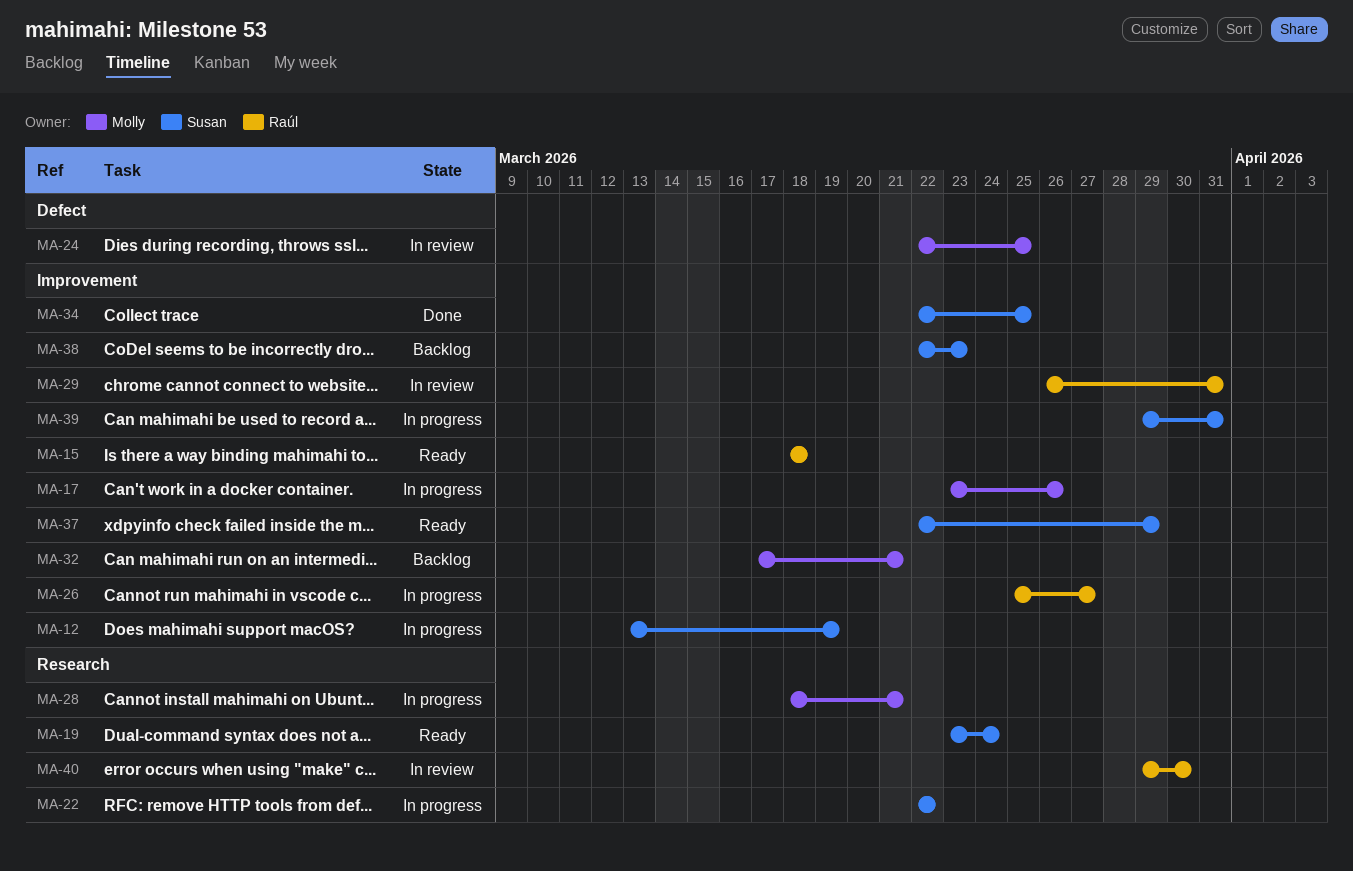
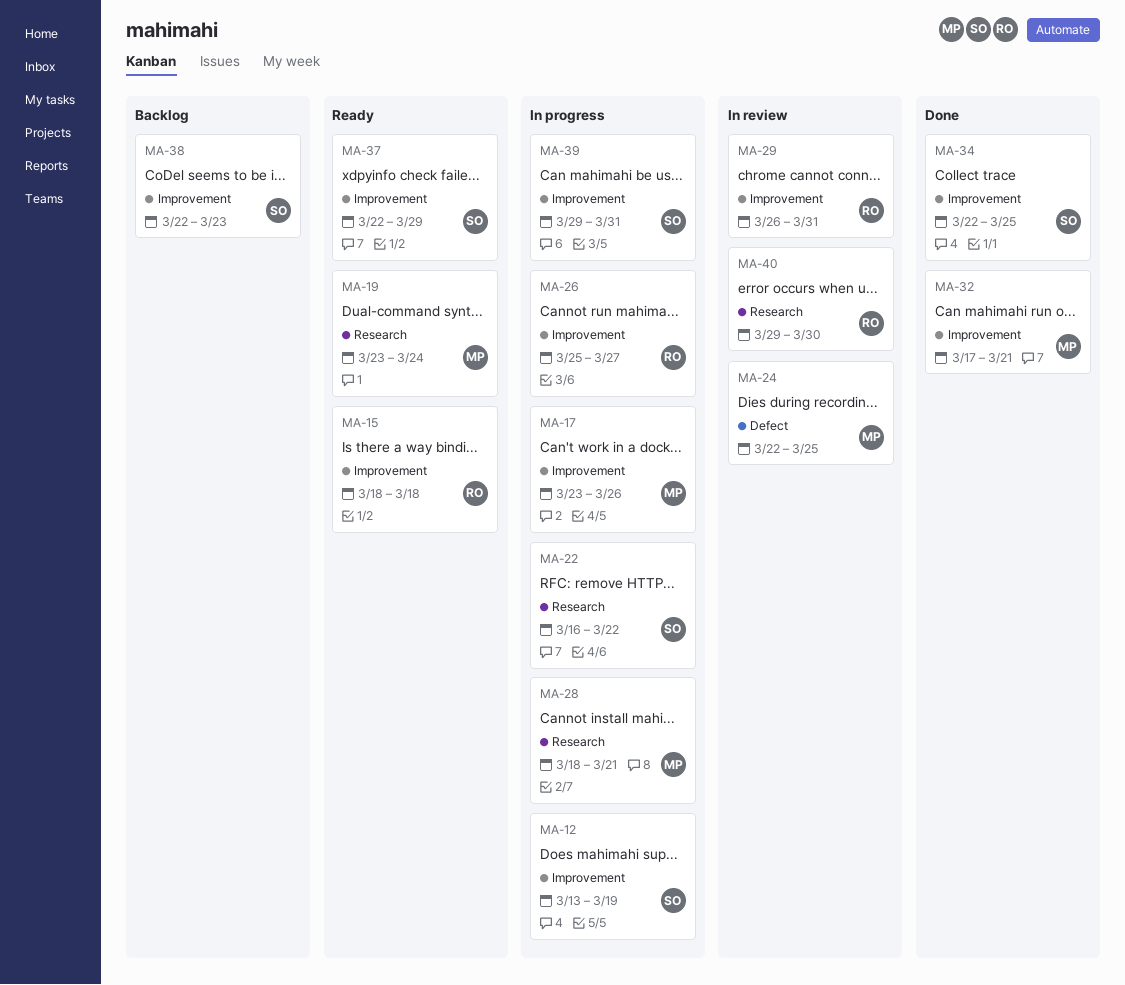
MA-19, owner: Susan -> Molly
MA-22, start: Mar 22 -> Mar 16
MA-32, status: Backlog -> Done

